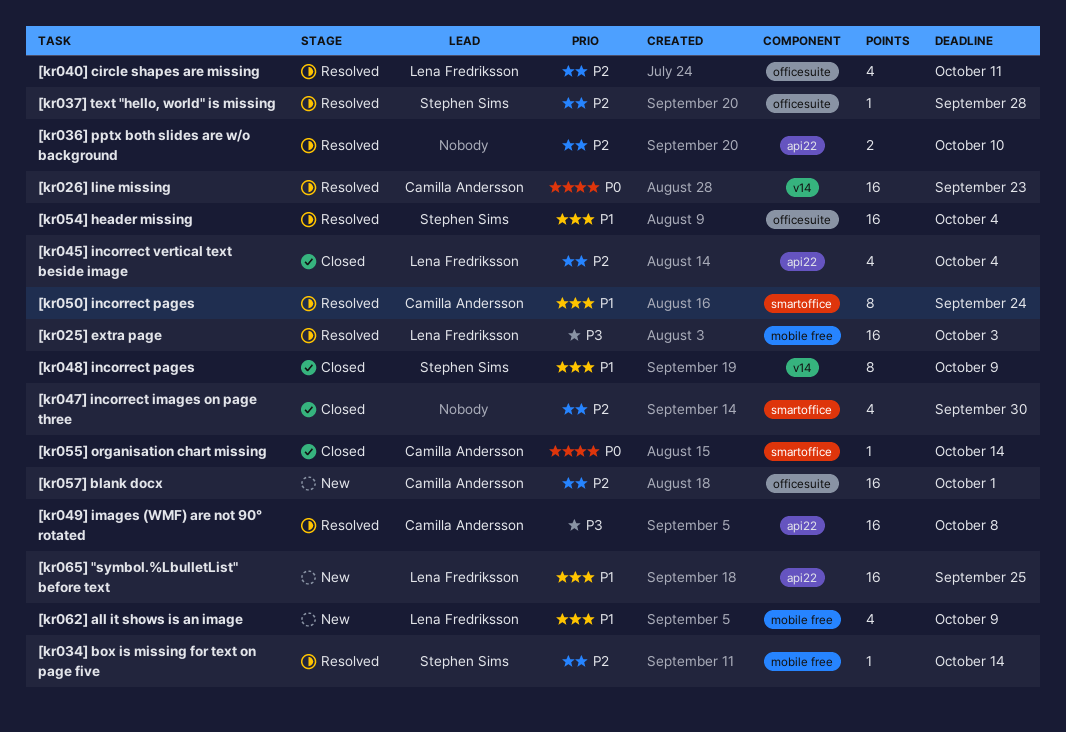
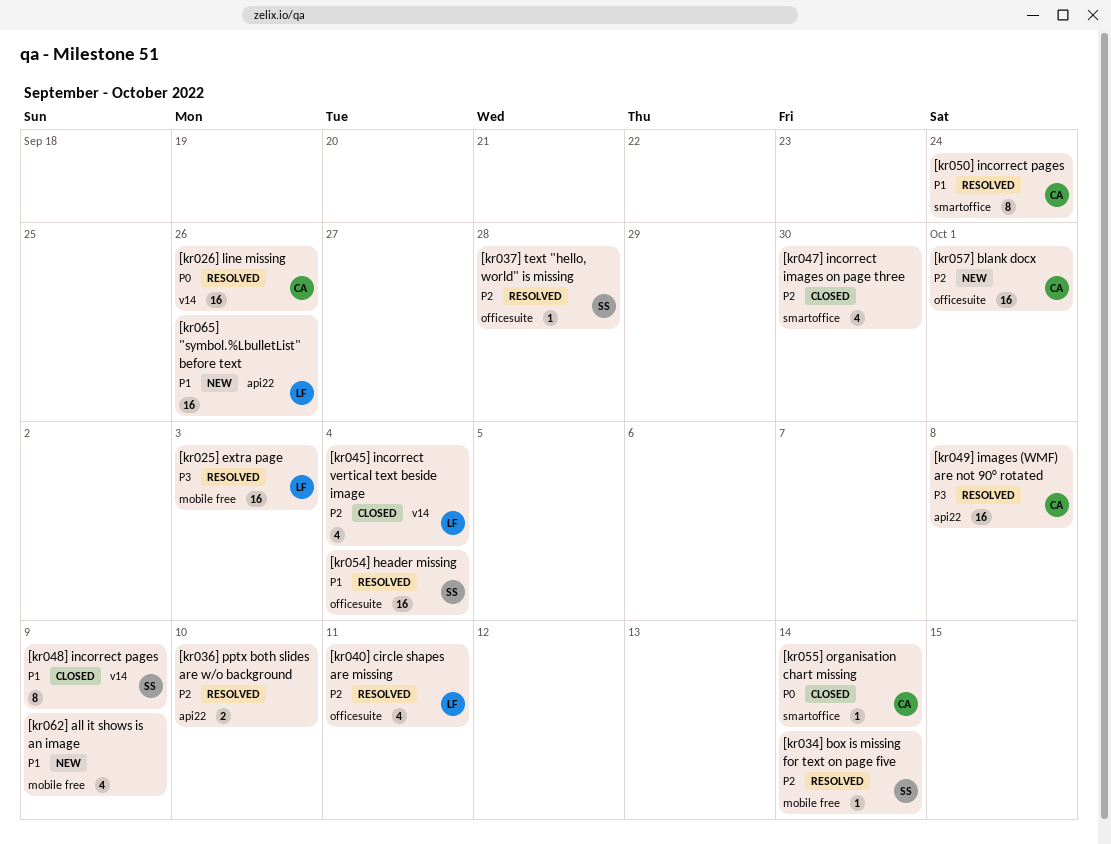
[kr026] line missing, due: Sep 23 -> Sep 26
[kr045] incorrect vertical text beside image, label: api22 -> v14
[kr062] all it shows is an image, owner: Lena Fredriksson -> none
[kr065] "symbol.%LbulletList" before text, due: Sep 25 -> Sep 26

